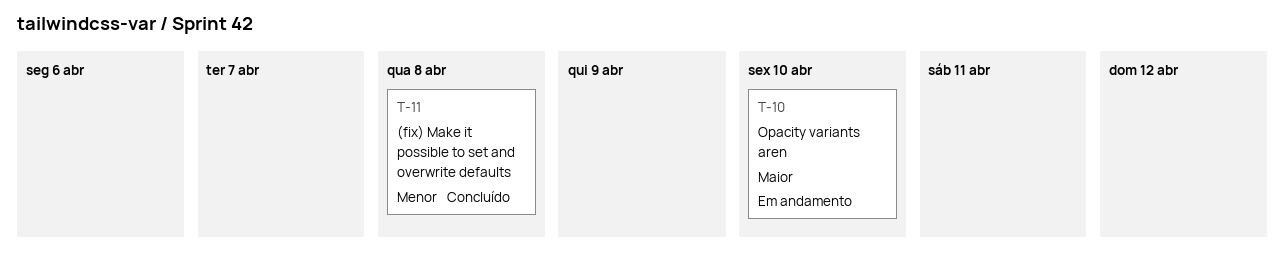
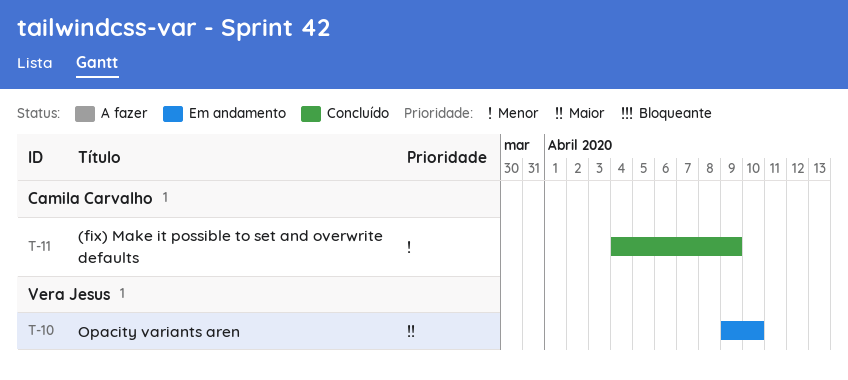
T-11, due: Apr 8 -> Apr 9

